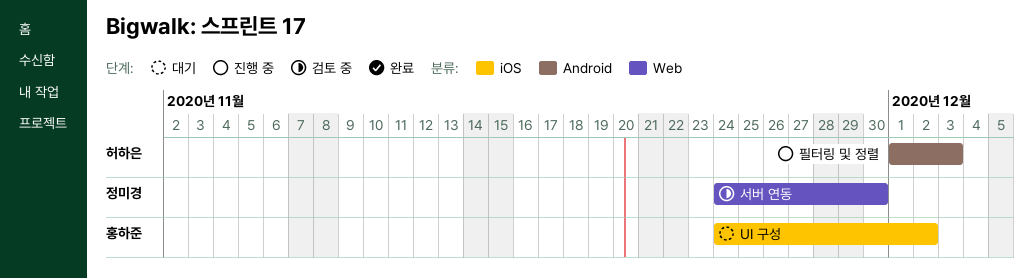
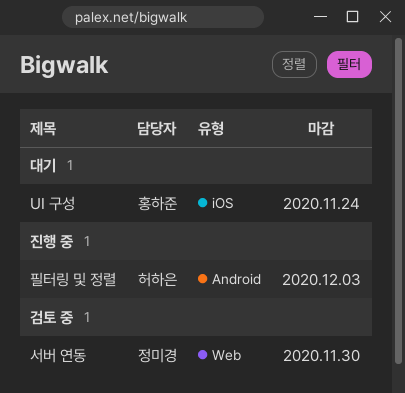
UI 구성, due: Dec 2 -> Nov 24

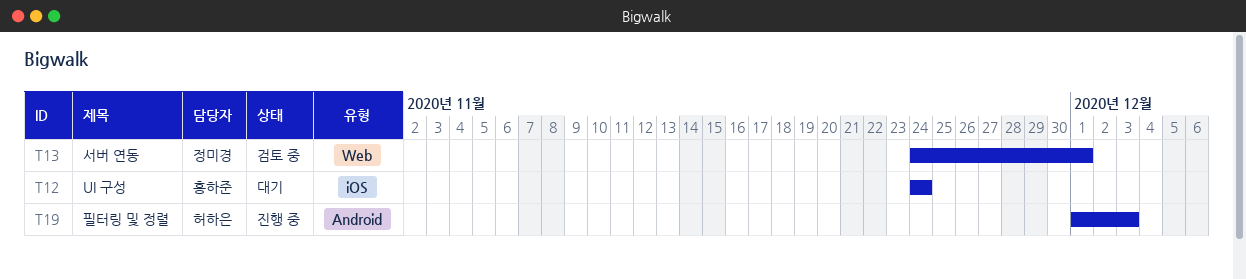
서버 연동, due: Nov 30 -> Dec 1

